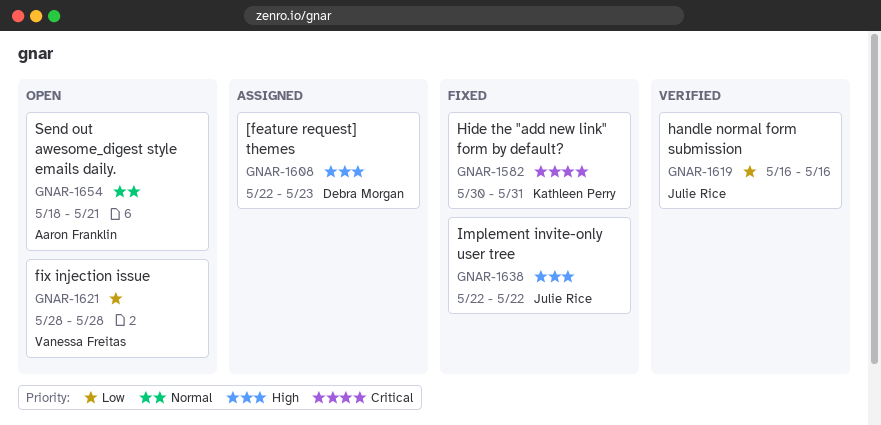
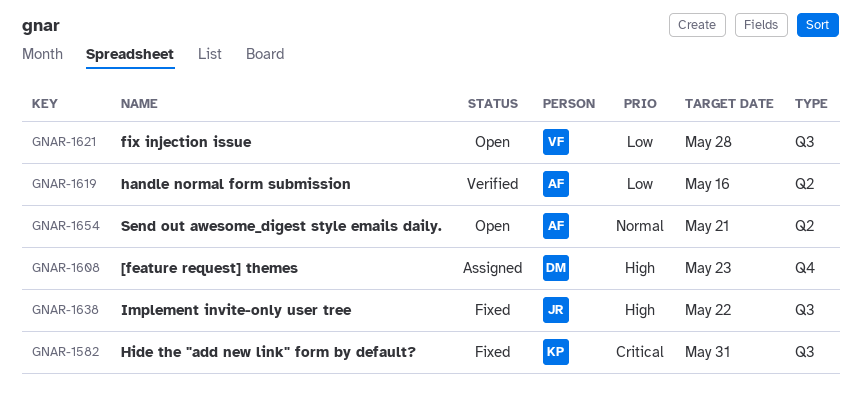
GNAR-1619, owner: Julie Rice -> Aaron Franklin

